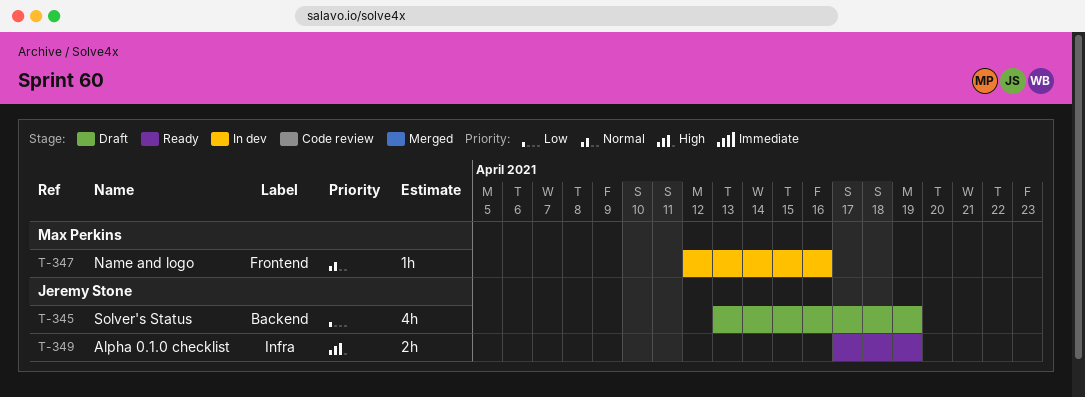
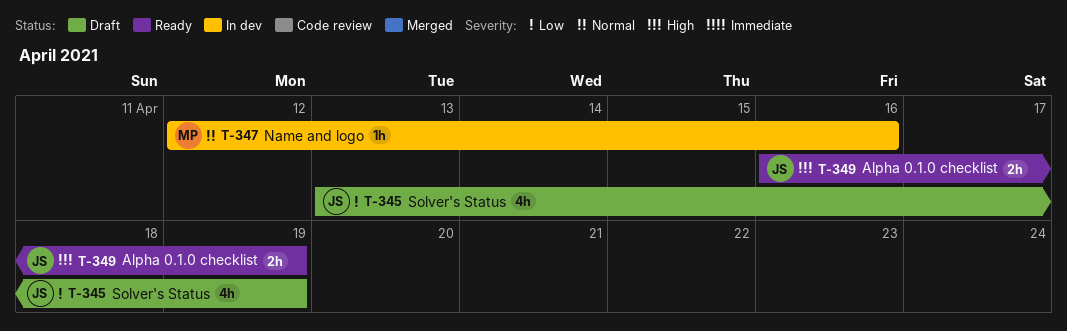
T-349, start: Apr 17 -> Apr 16

